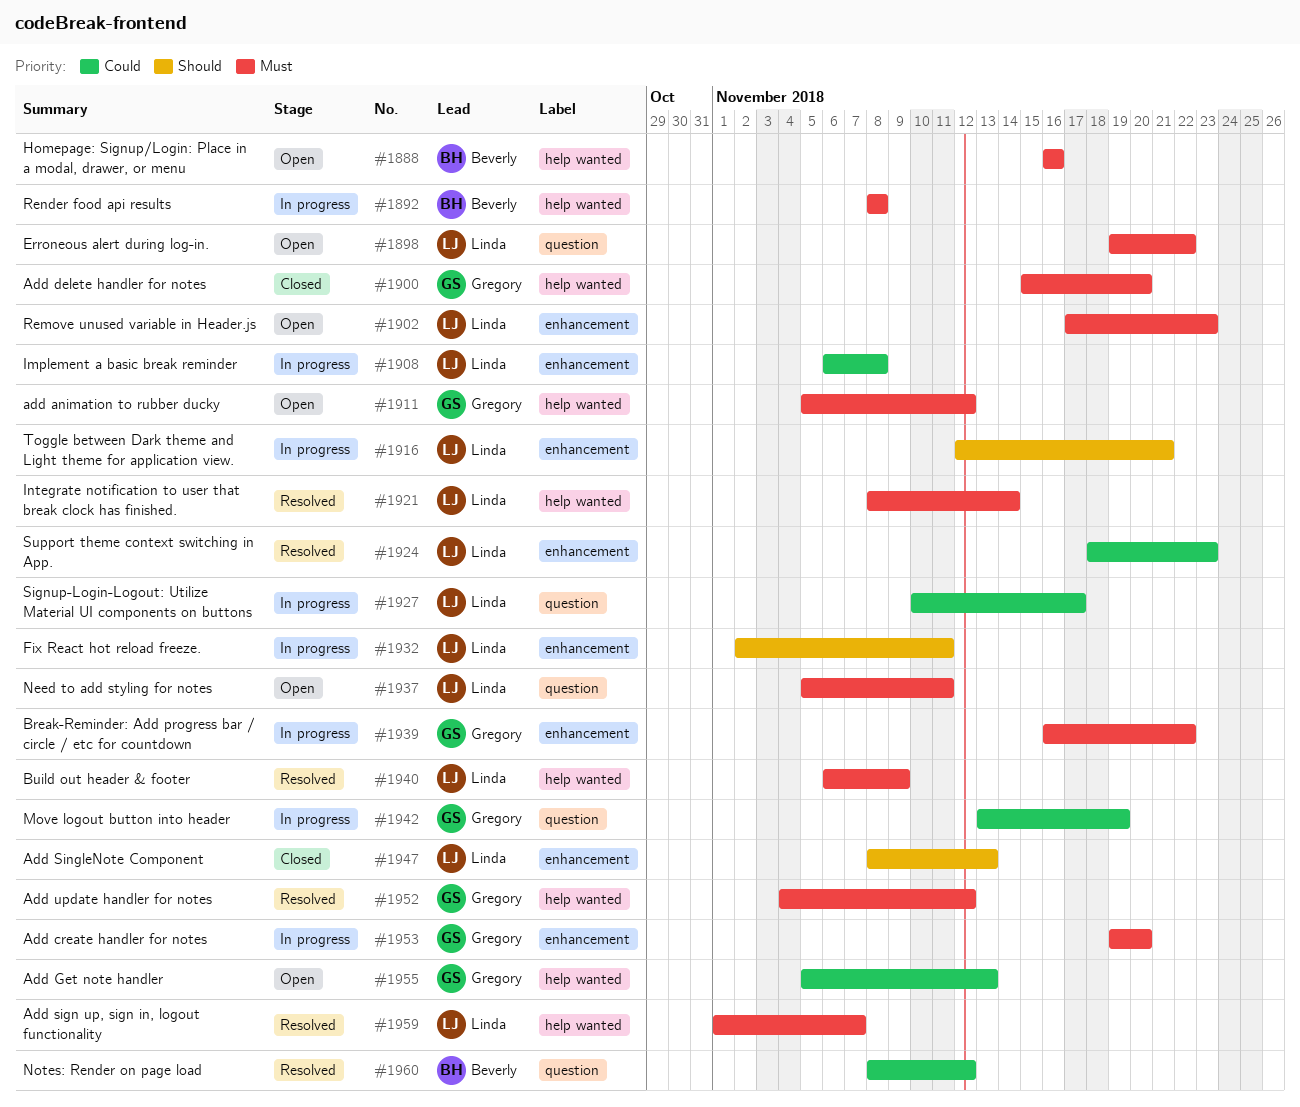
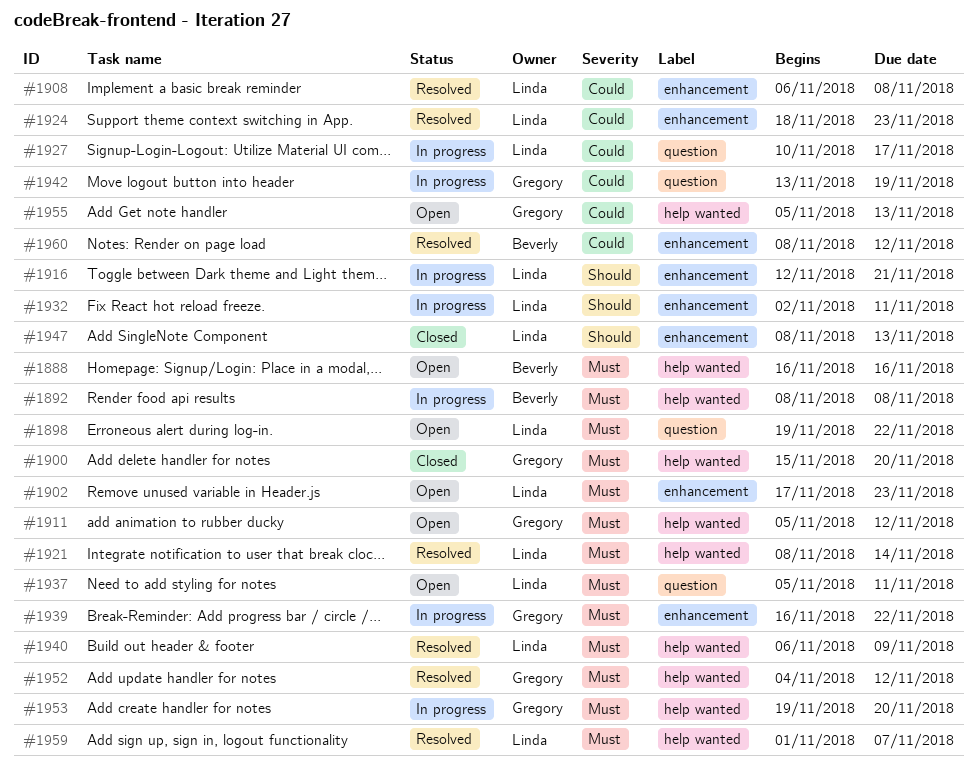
#1908, status: In progress -> Resolved
#1953, label: enhancement -> help wanted
#1960, label: question -> enhancement

